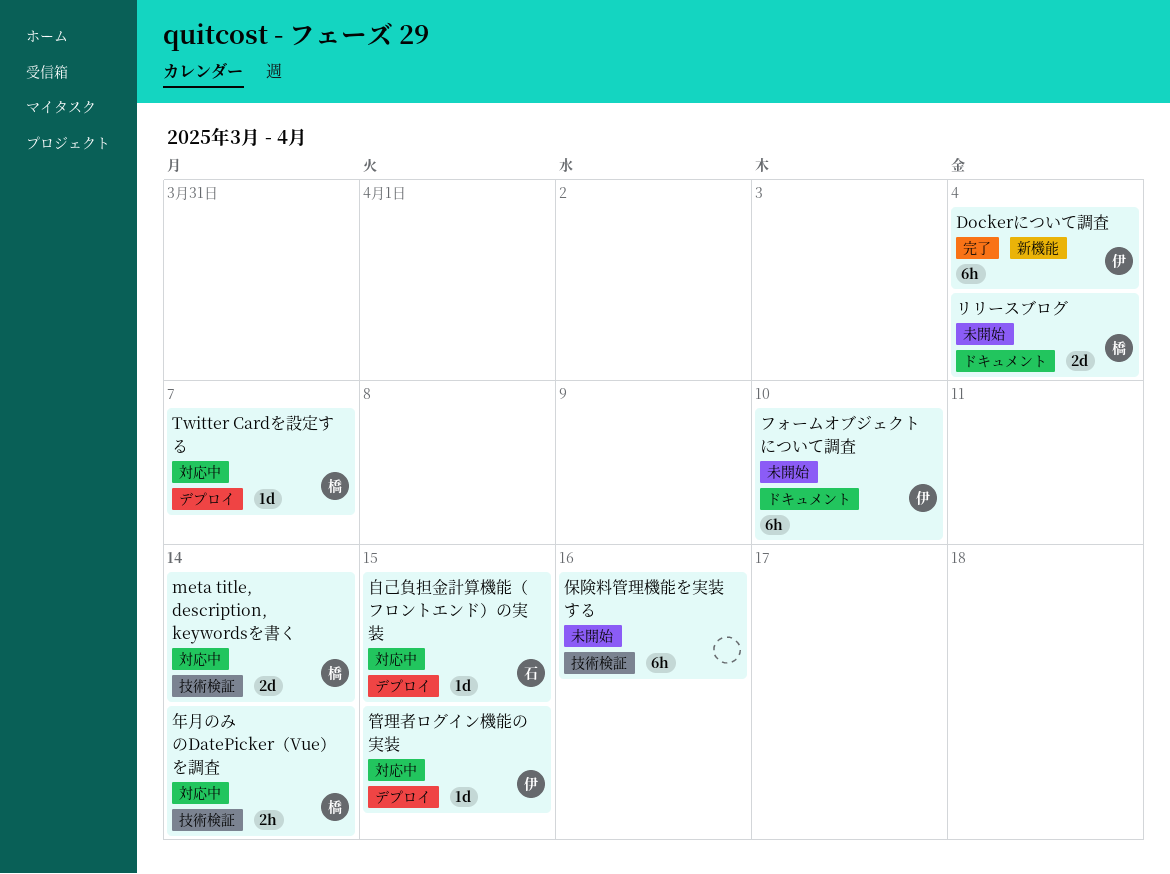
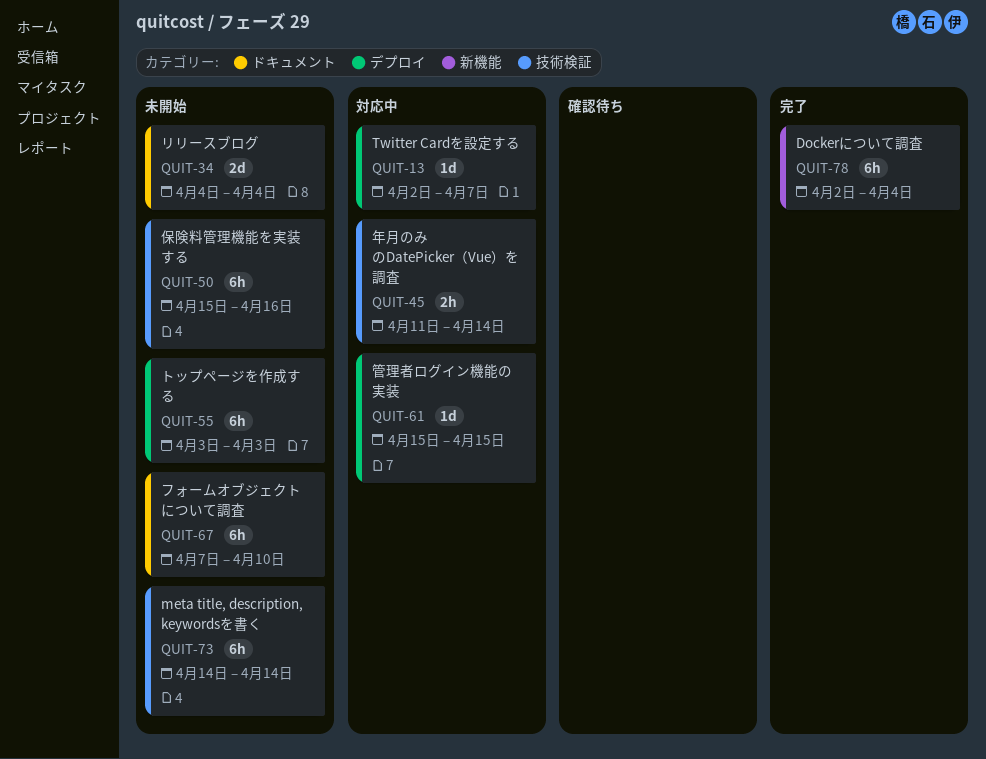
meta title, description, keywordsを書く, status: 対応中 -> 未開始
meta title, description, keywordsを書く, estimate: 2d -> 6h
トップページを作成する: none -> present
自己負担金計算機能（フロントエンド）の実装: present -> none

